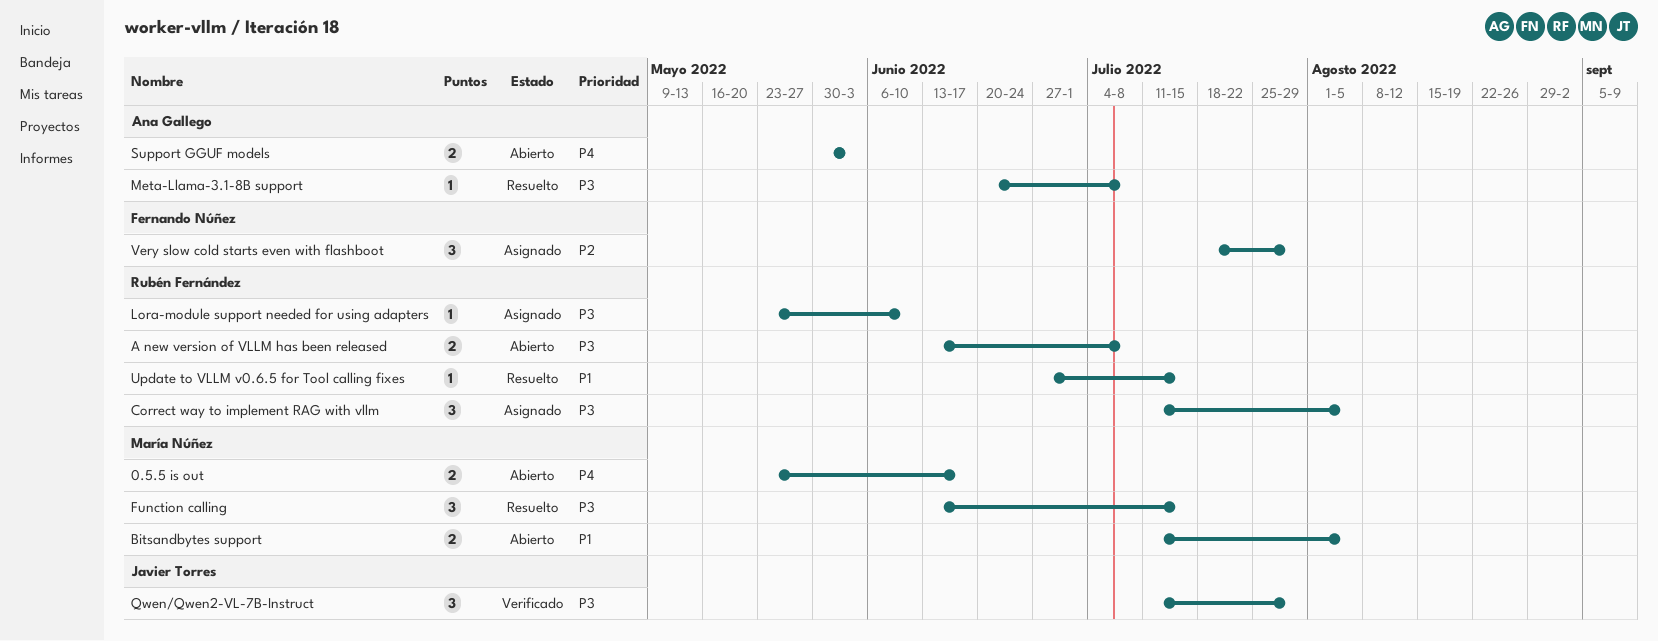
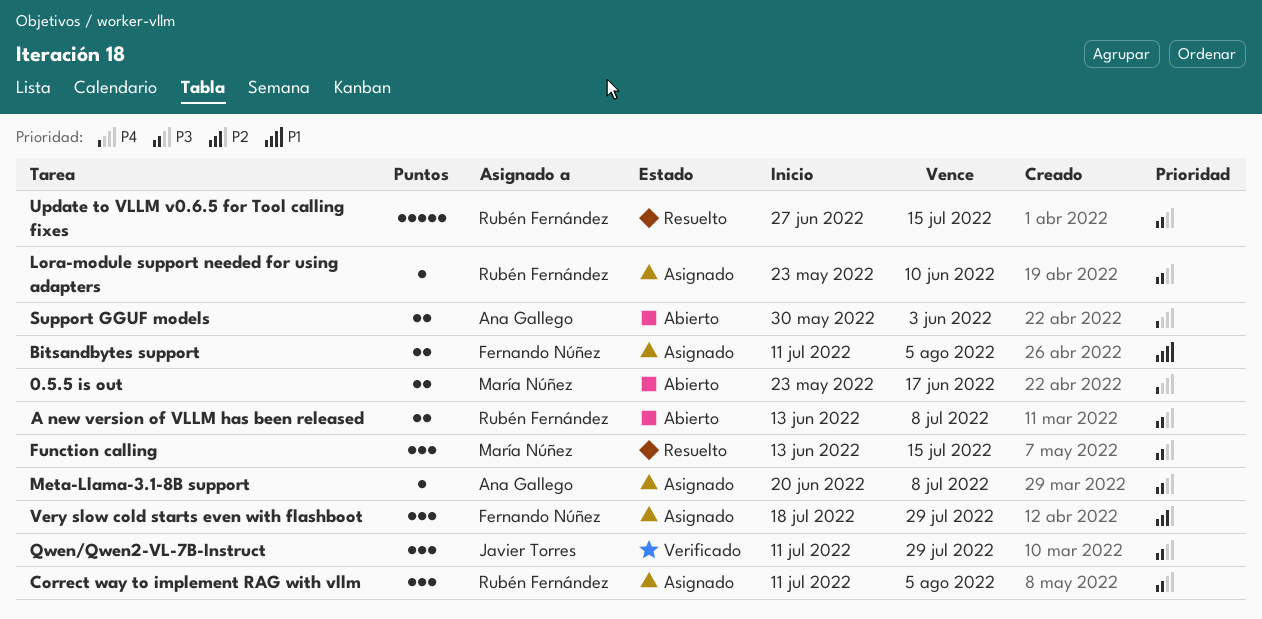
Bitsandbytes support, status: Abierto -> Asignado
Bitsandbytes support, owner: María Núñez -> Fernando Núñez
Meta-Llama-3.1-8B support, status: Resuelto -> Asignado
Update to VLLM v0.6.5 for Tool calling fixes, priority: P1 -> P3
Update to VLLM v0.6.5 for Tool calling fixes, estimate: 1 -> 5

